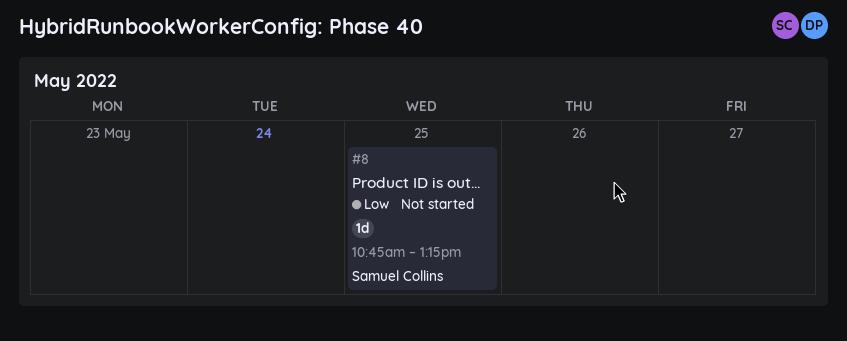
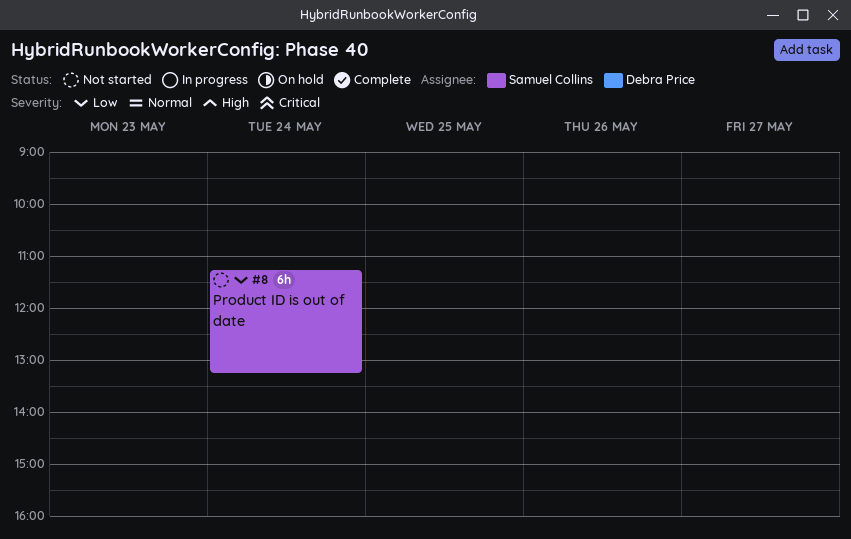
#8, estimate: 1d -> 6h
#8, day: May 25 -> May 24
#8, begins: 10:45 -> 11:15

